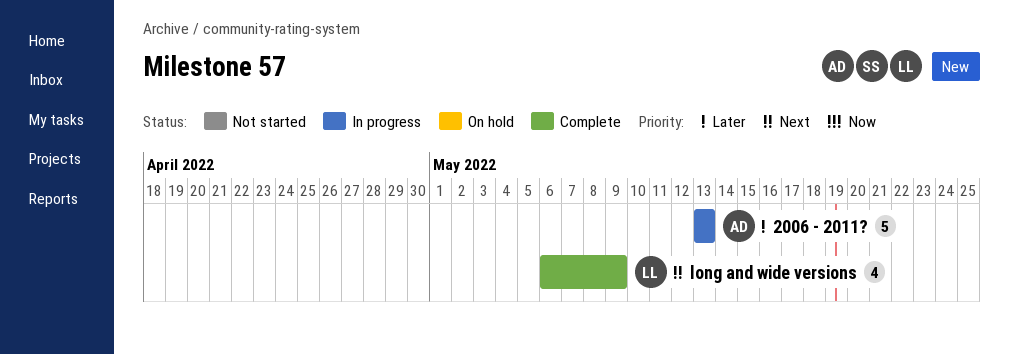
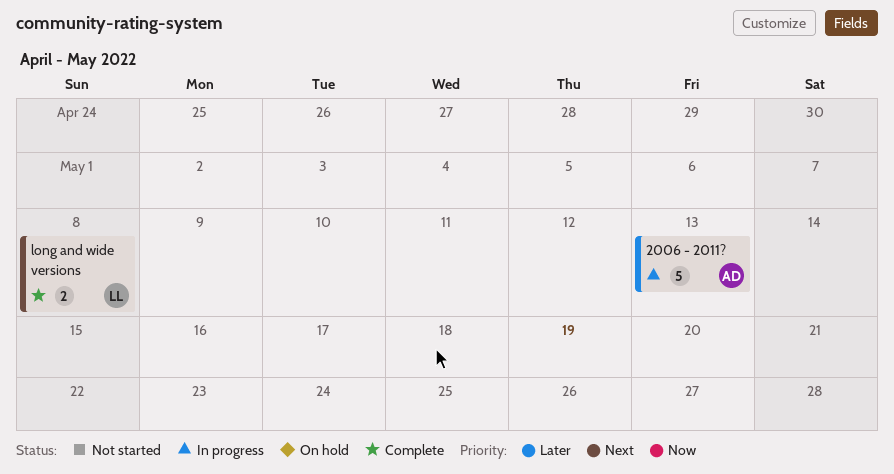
long and wide versions, estimate: 4 -> 2
long and wide versions, due: May 9 -> May 8

